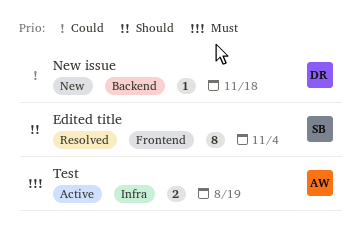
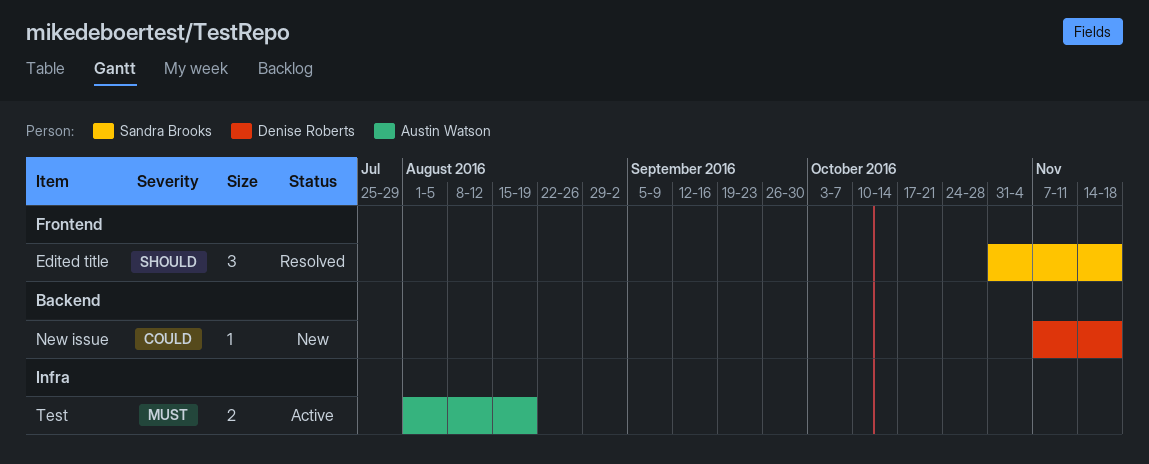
Edited title, estimate: 8 -> 3
Edited title, due: Nov 4 -> Nov 18

